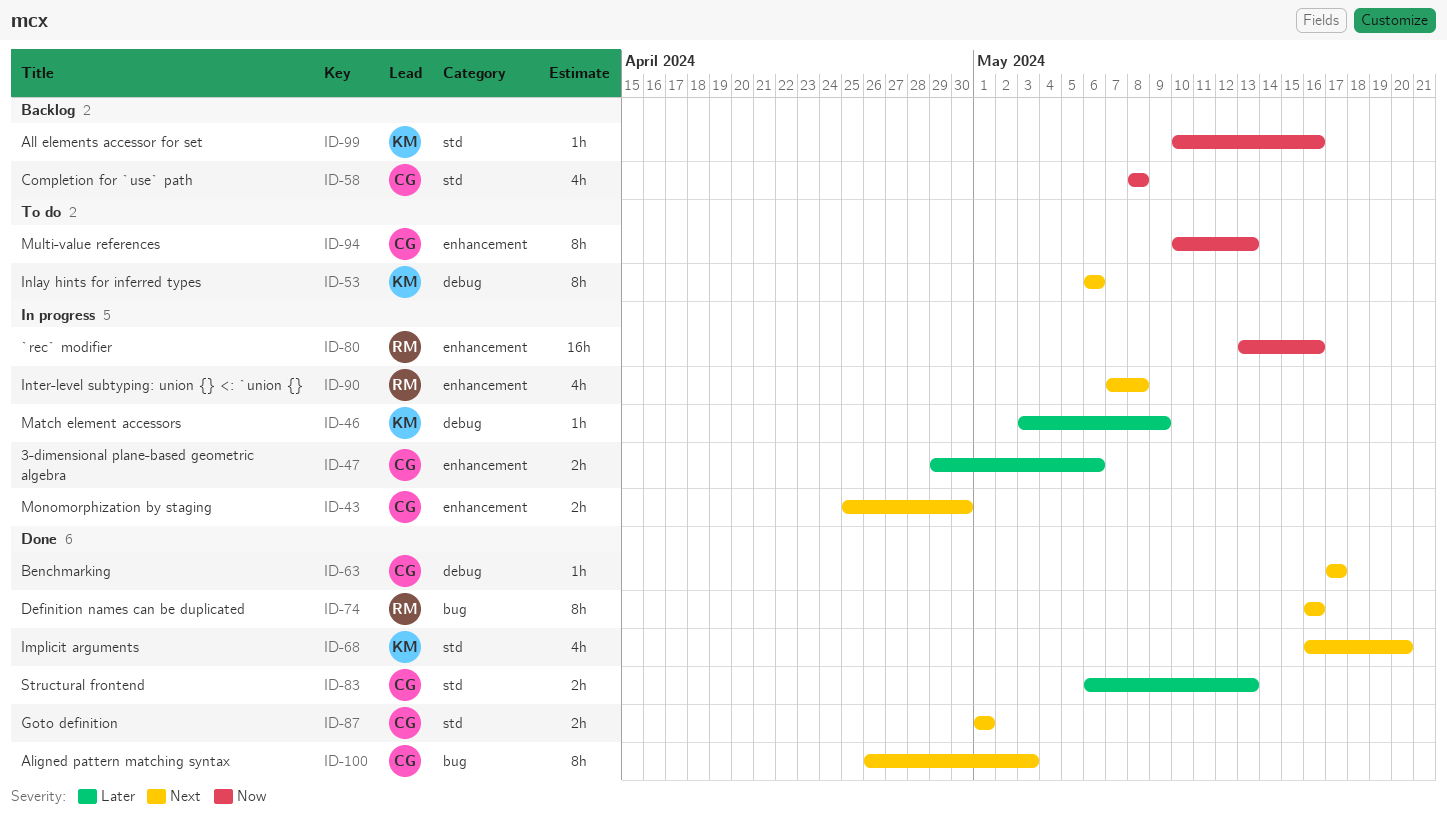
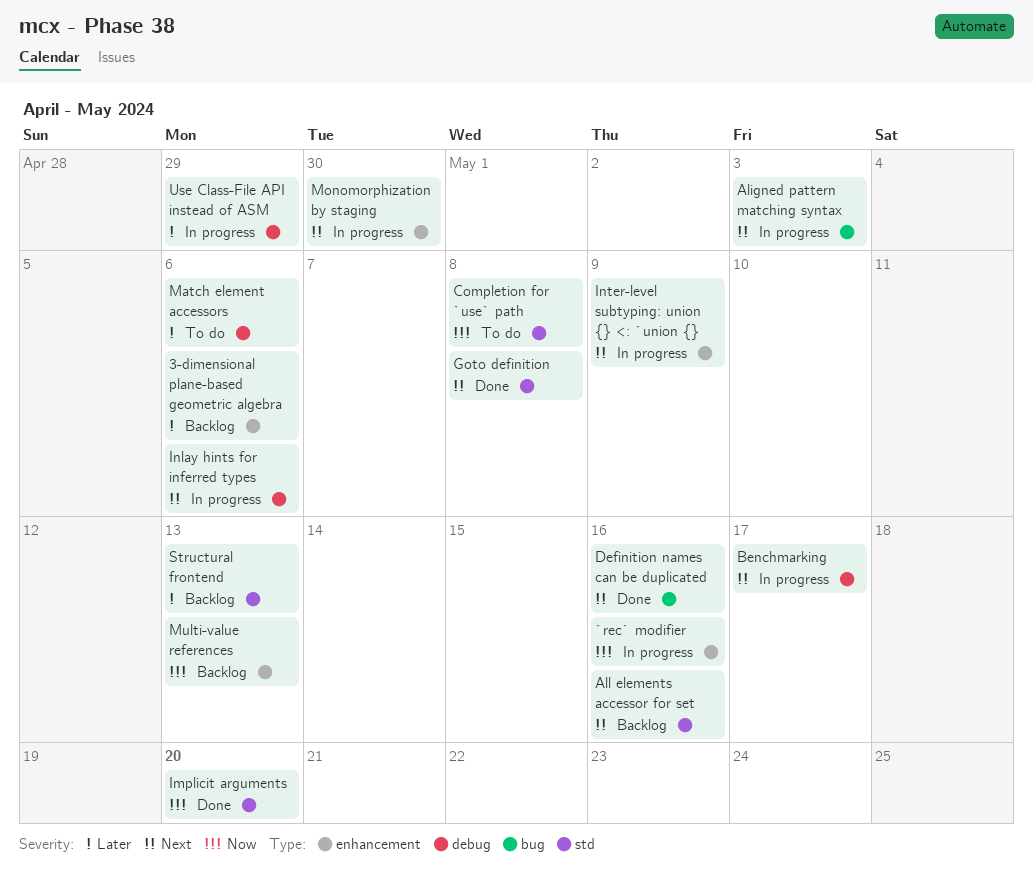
3-dimensional plane-based geometric algebra, status: In progress -> Backlog
Aligned pattern matching syntax, status: Done -> In progress
All elements accessor for set, priority: Now -> Next
Benchmarking, status: Done -> In progress
Completion for `use` path, status: Backlog -> To do
Goto definition, due: May 1 -> May 8
Implicit arguments, priority: Next -> Now
Inlay hints for inferred types, status: To do -> In progress
Inter-level subtyping: union {} <: `union {}, due: May 8 -> May 9
Match element accessors, status: In progress -> To do
Match element accessors, due: May 9 -> May 6
Multi-value references, status: To do -> Backlog
Structural frontend, status: Done -> Backlog
Use Class-File API instead of ASM: none -> present

